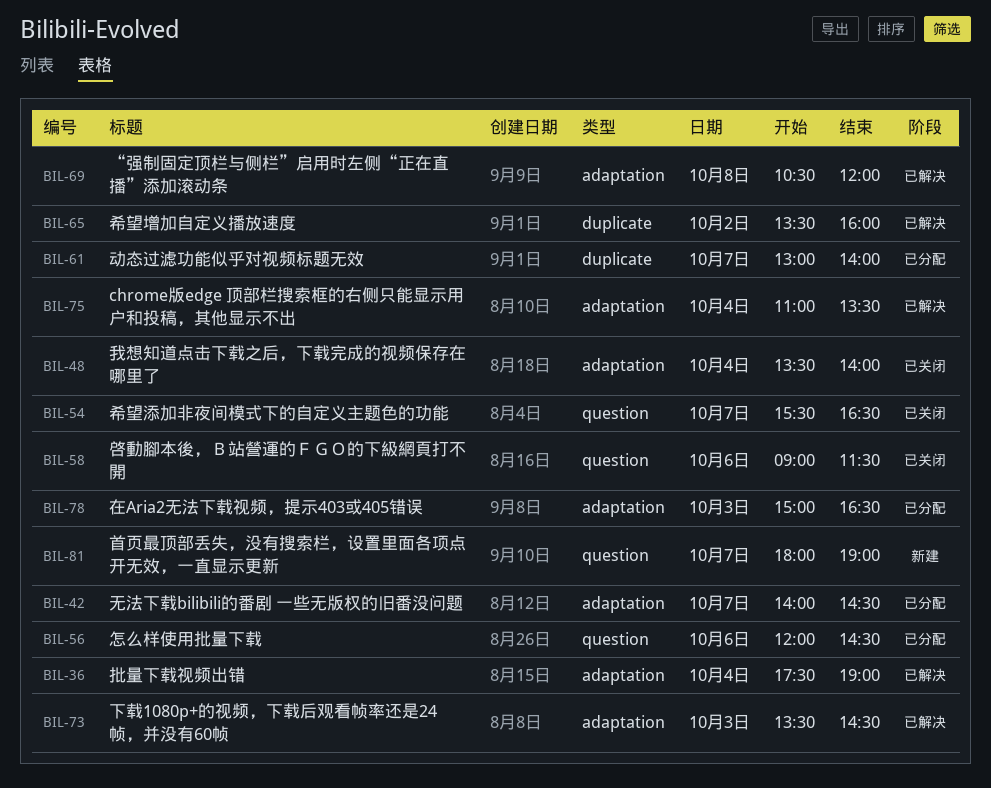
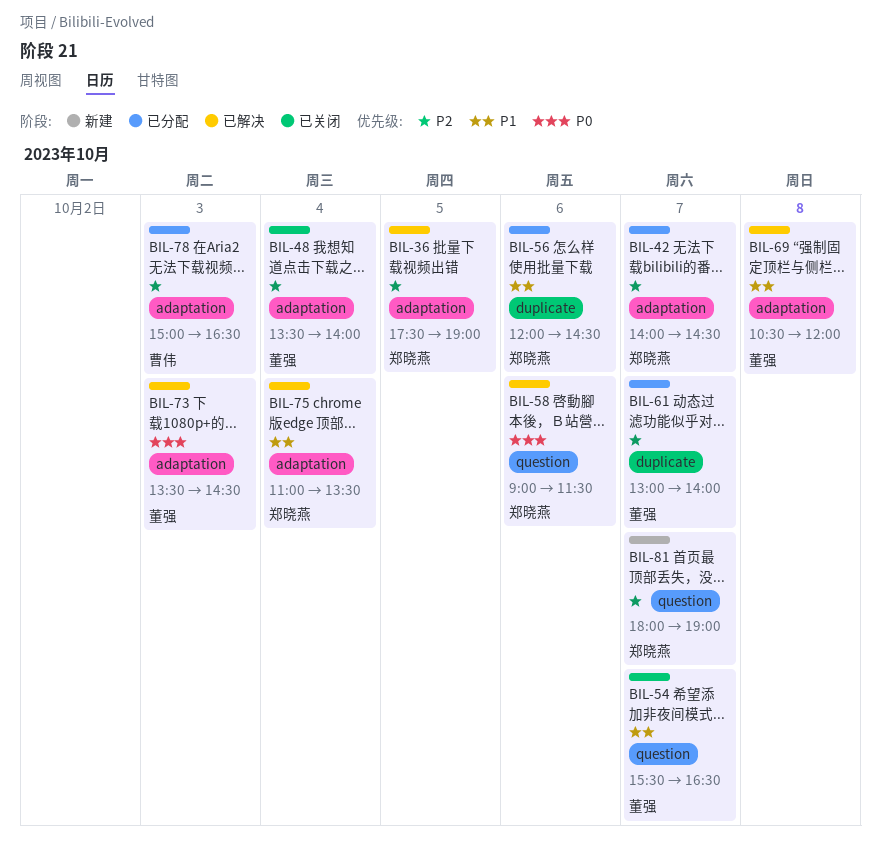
BIL-36, day: Oct 4 -> Oct 5
BIL-56, label: question -> duplicate
BIL-58, status: 已关闭 -> 已解决
BIL-65: present -> none

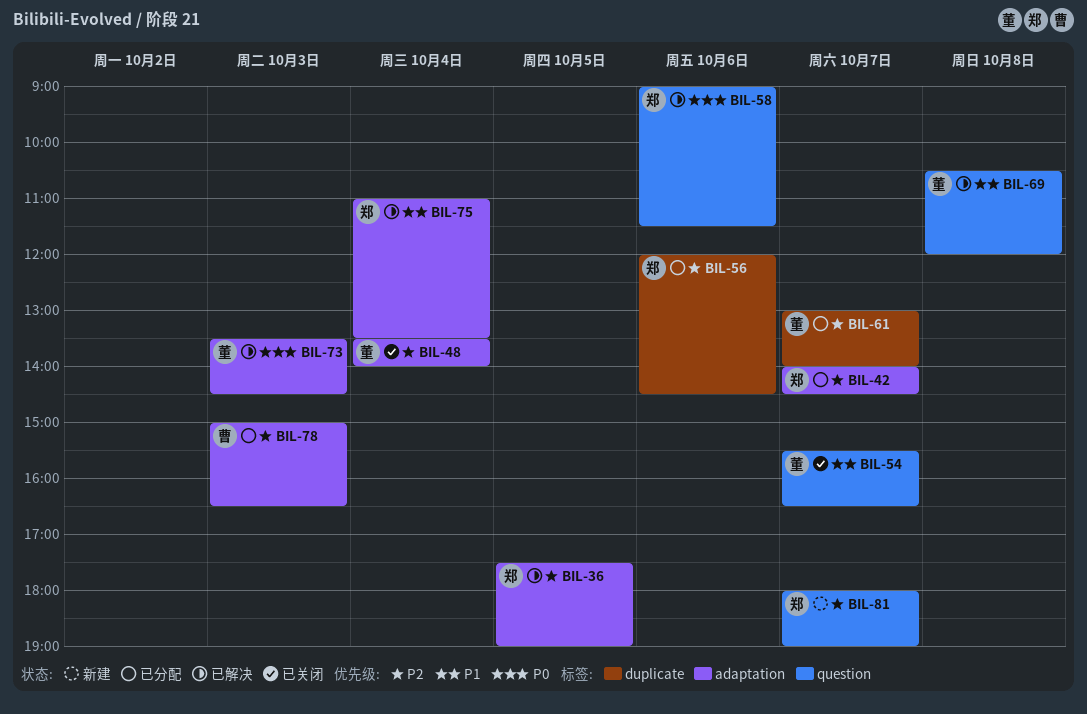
BIL-56, priority: P1 -> P2
BIL-69, label: adaptation -> question

